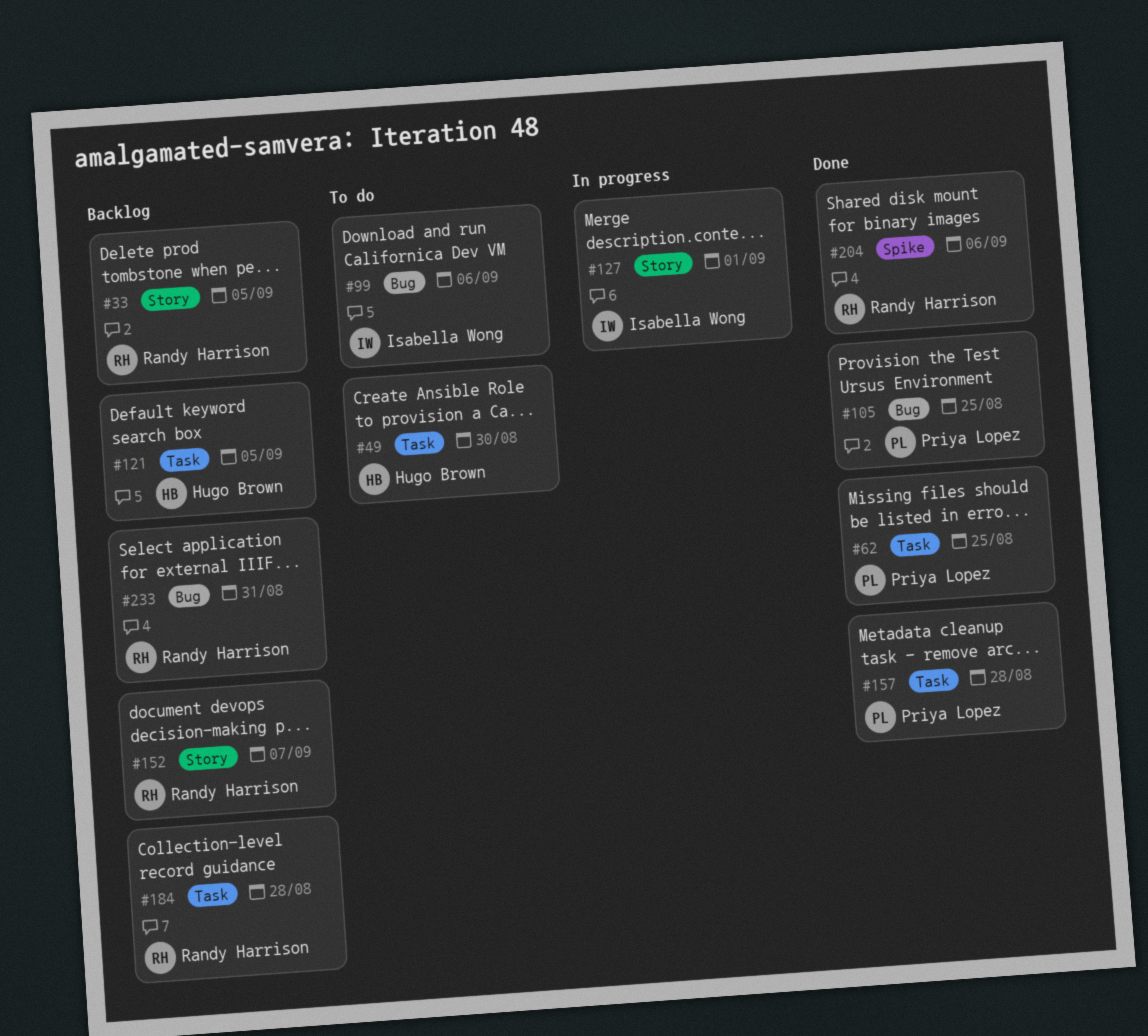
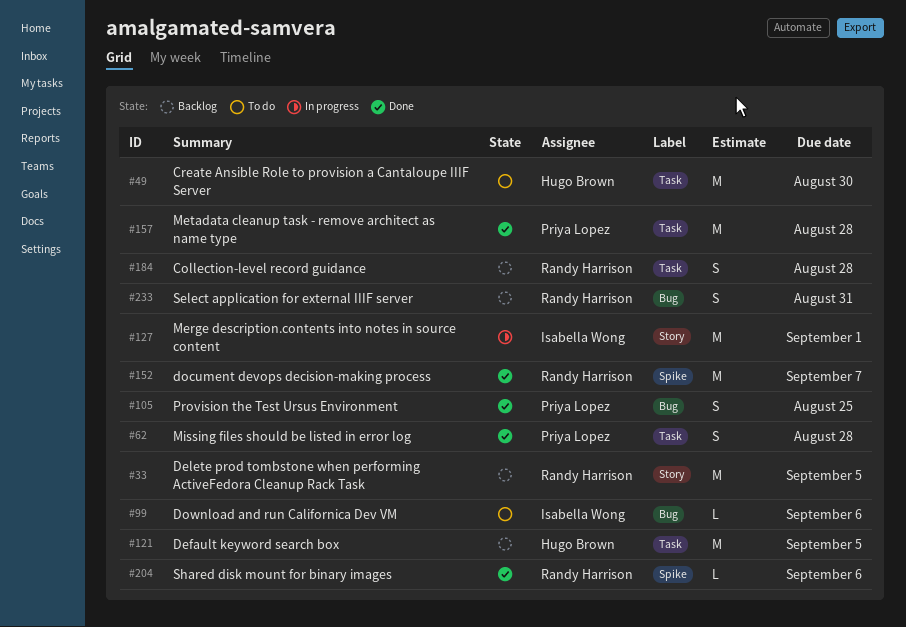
#62, due: Aug 25 -> Aug 28
#152, status: Backlog -> Done
#152, label: Story -> Spike

